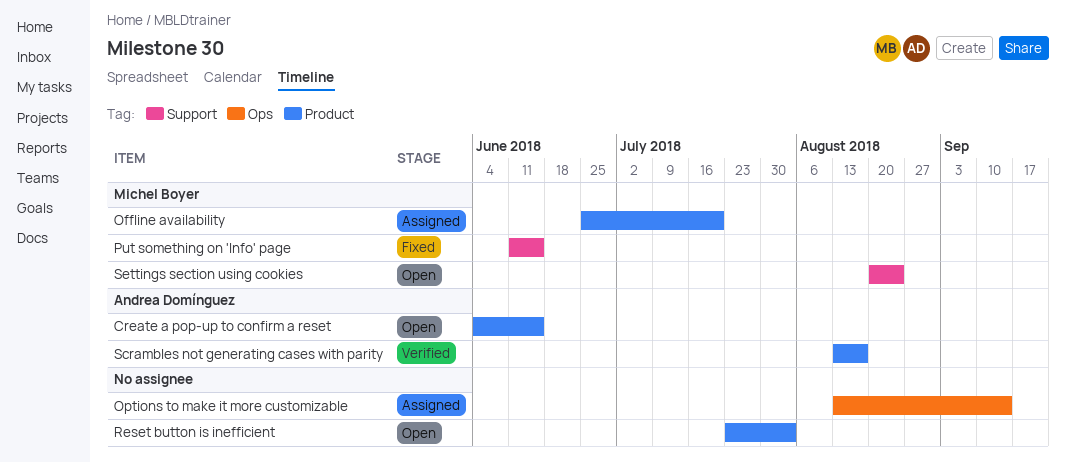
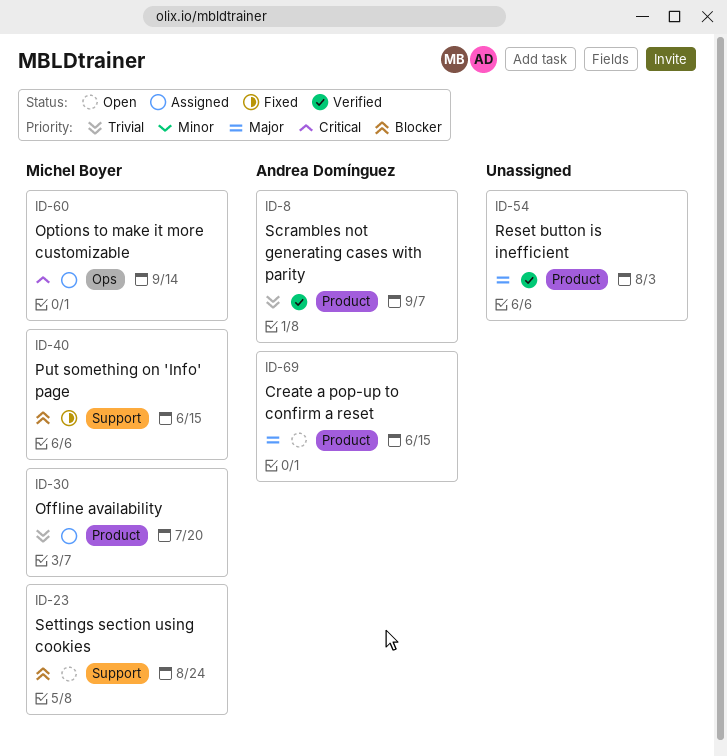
Options to make it more customizable, owner: none -> Michel Boyer
Reset button is inefficient, status: Open -> Verified
Scrambles not generating cases with parity, due: Aug 17 -> Sep 7

